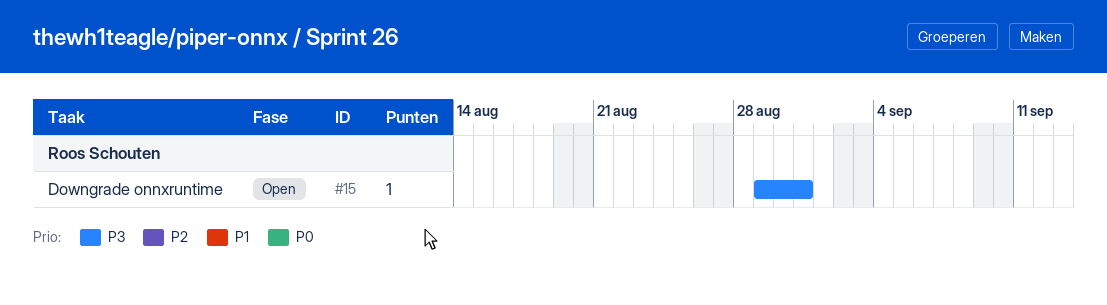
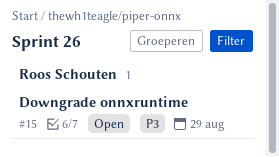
#15, due: Aug 31 -> Aug 29

